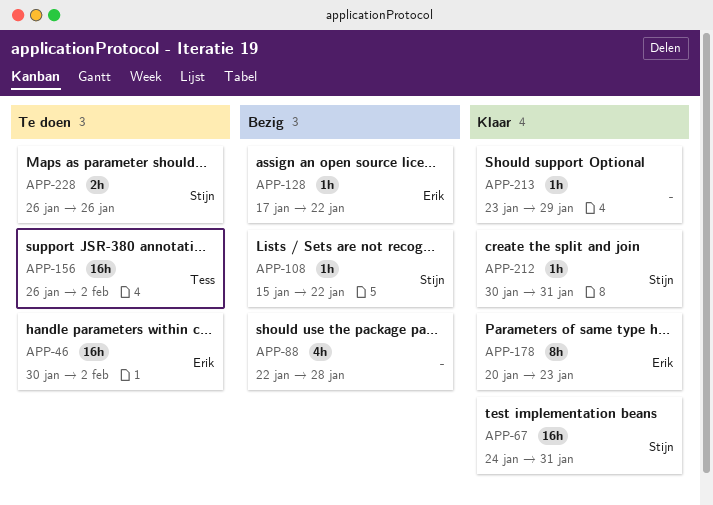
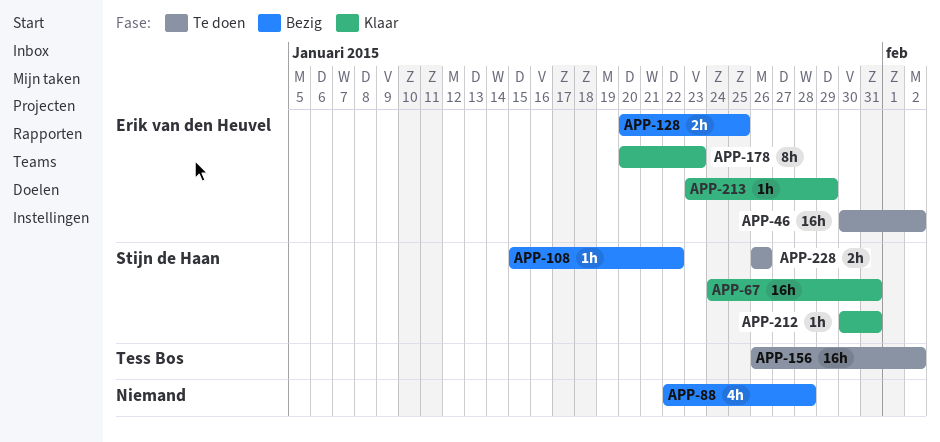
APP-128, estimate: 1h -> 2h
APP-128, start: Jan 17 -> Jan 20
APP-128, due: Jan 22 -> Jan 25
APP-213, owner: none -> Erik van den Heuvel

